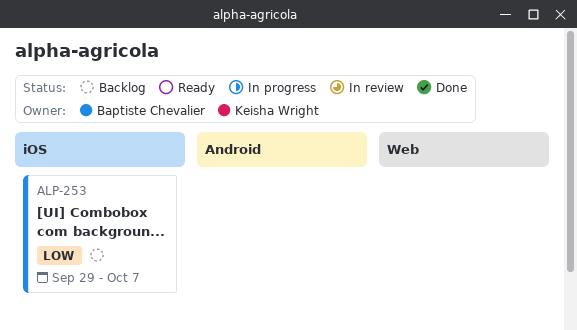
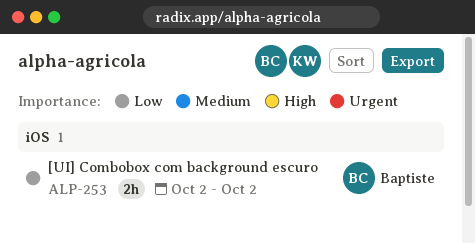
ALP-253, start: Sep 29 -> Oct 2
ALP-253, due: Oct 7 -> Oct 2

